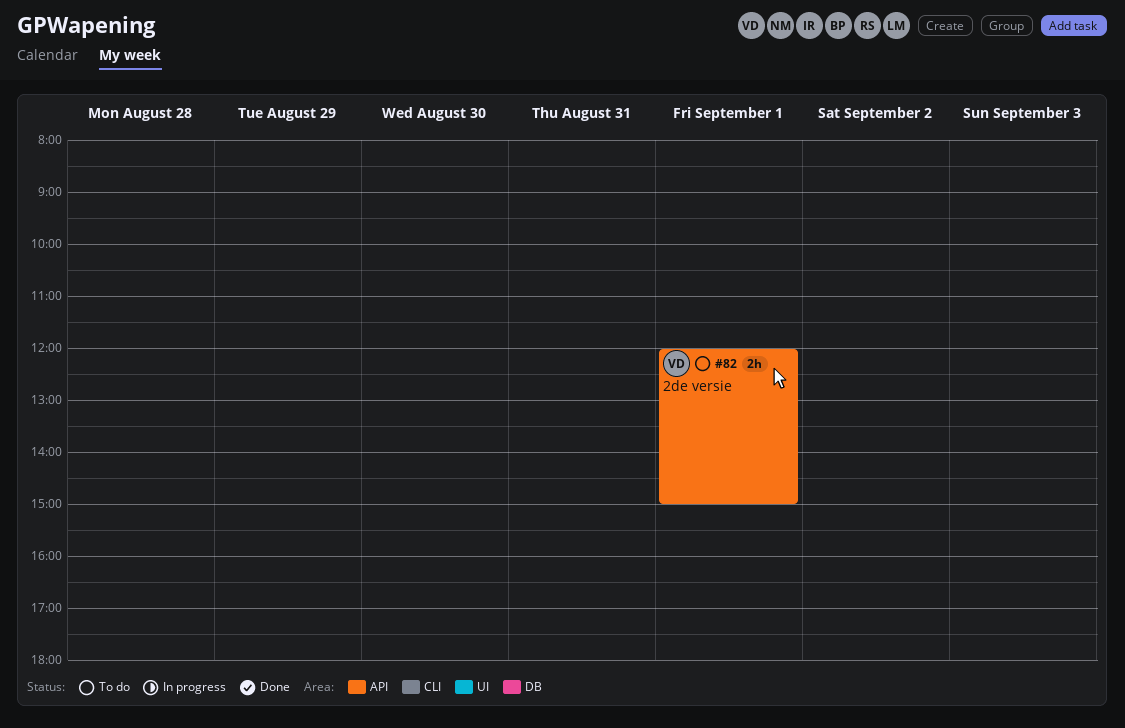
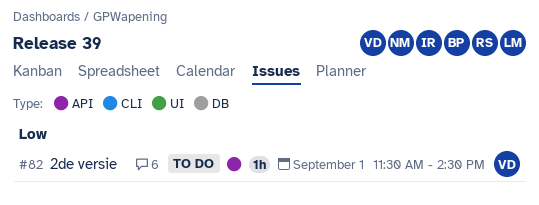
#82, estimate: 2h -> 1h
#82, begins: 12:00 -> 11:30
#82, ends: 15:00 -> 14:30

